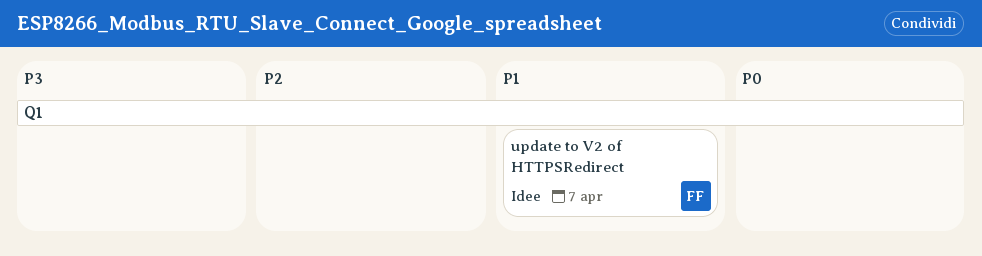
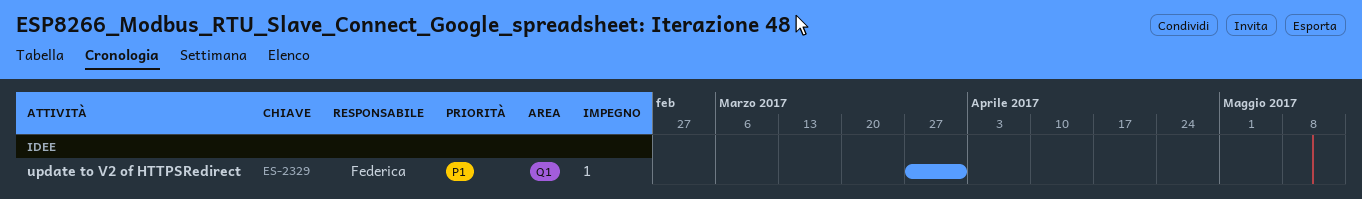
update to V2 of HTTPSRedirect, due: Apr 7 -> Mar 31

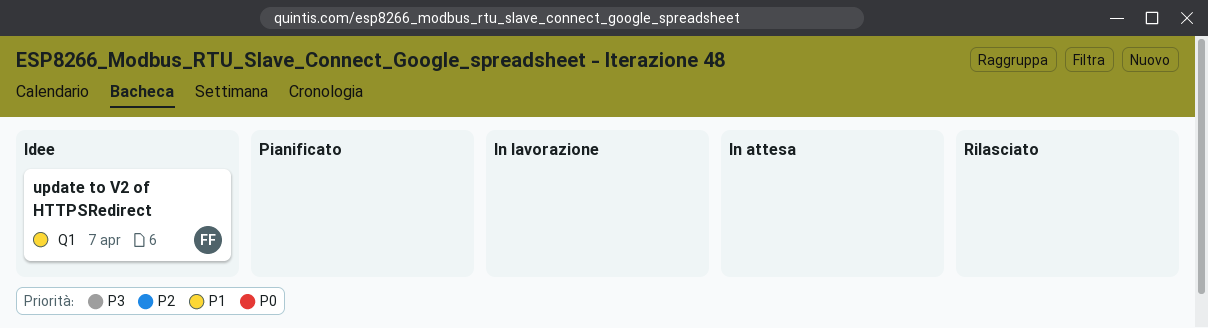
update to V2 of HTTPSRedirect, due: Mar 31 -> Apr 7

